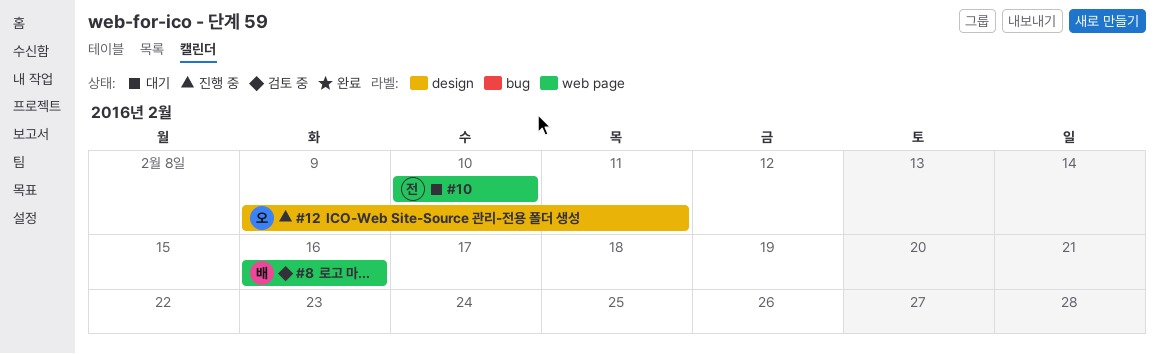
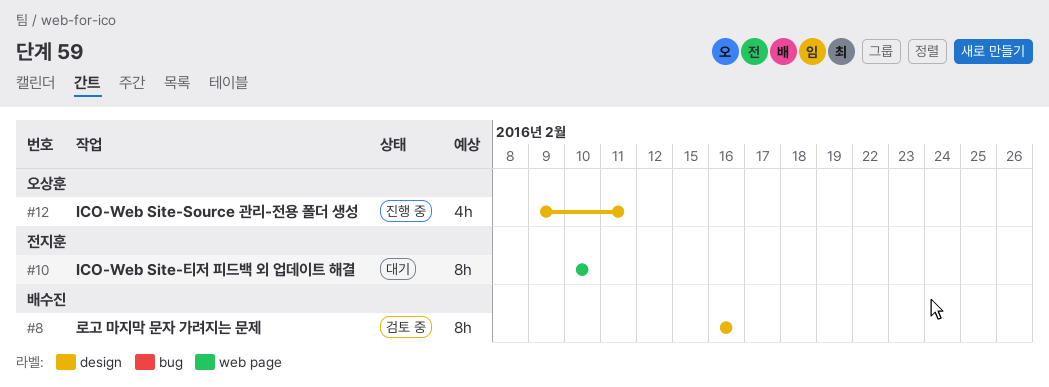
#8, label: web page -> design

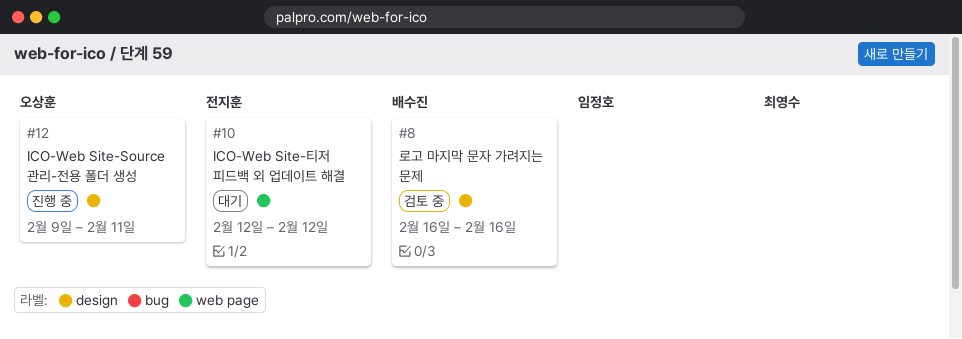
#10, start: Feb 10 -> Feb 12
#10, due: Feb 10 -> Feb 12

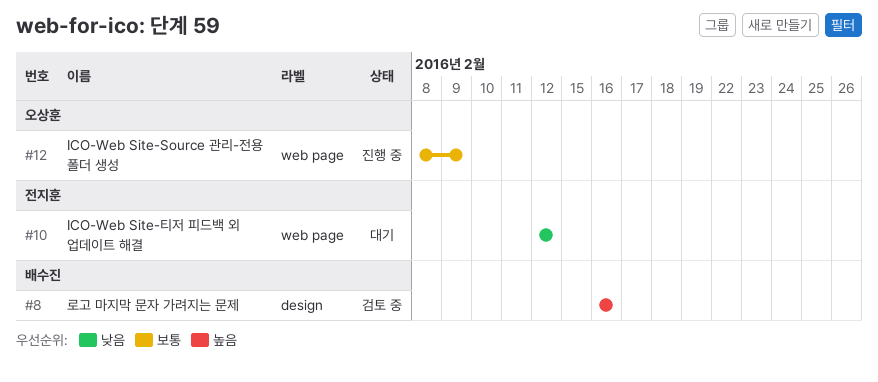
#12, label: design -> web page
#12, start: Feb 9 -> Feb 8
#12, due: Feb 11 -> Feb 9

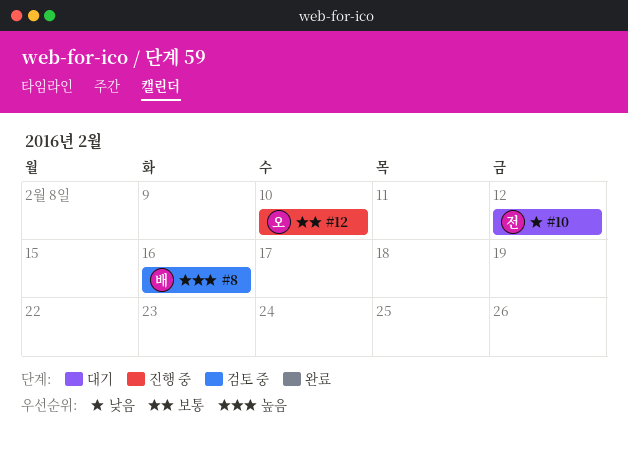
#12, start: Feb 8 -> Feb 10
#12, due: Feb 9 -> Feb 10

